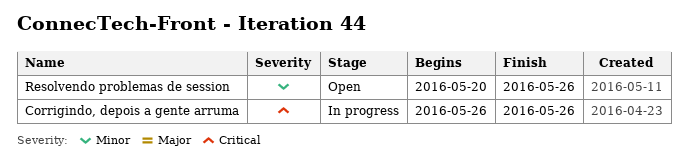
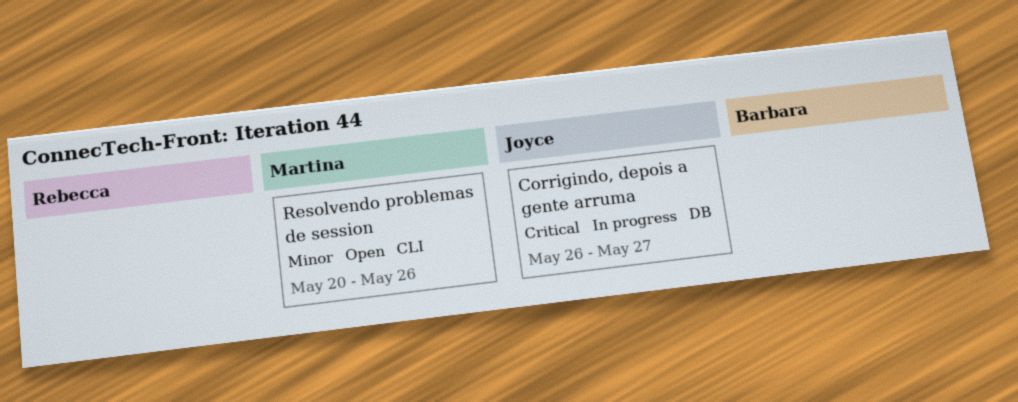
Corrigindo, depois a gente arruma, due: May 26 -> May 27

